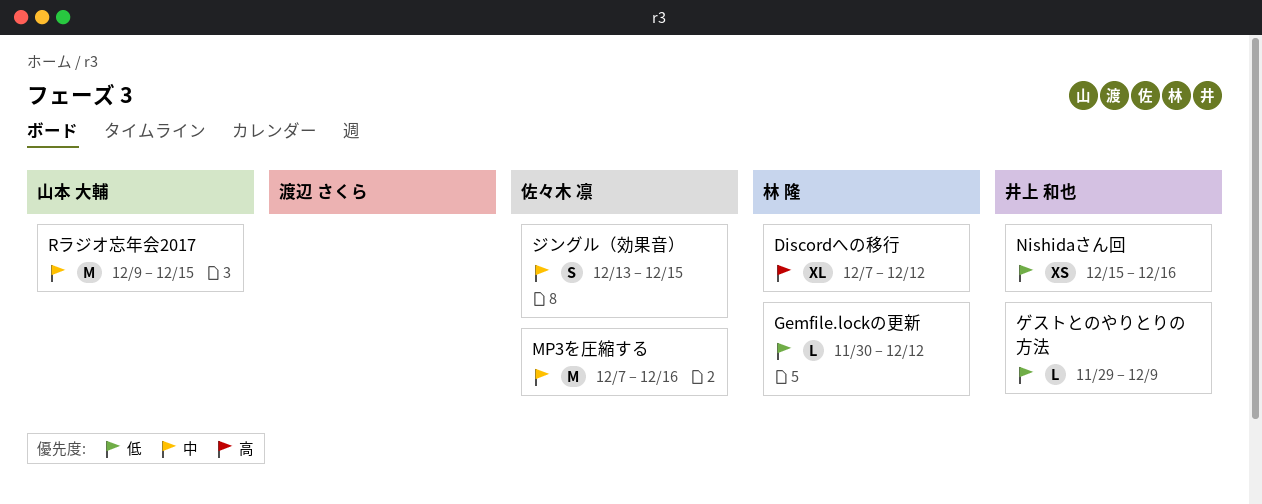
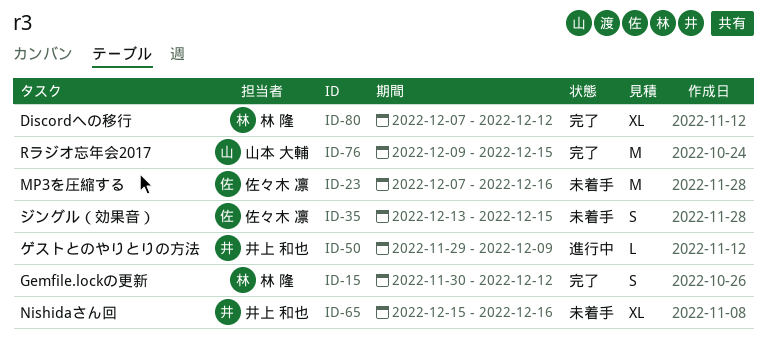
Gemfile.lockの更新, estimate: L -> S
Nishidaさん回, estimate: XS -> XL

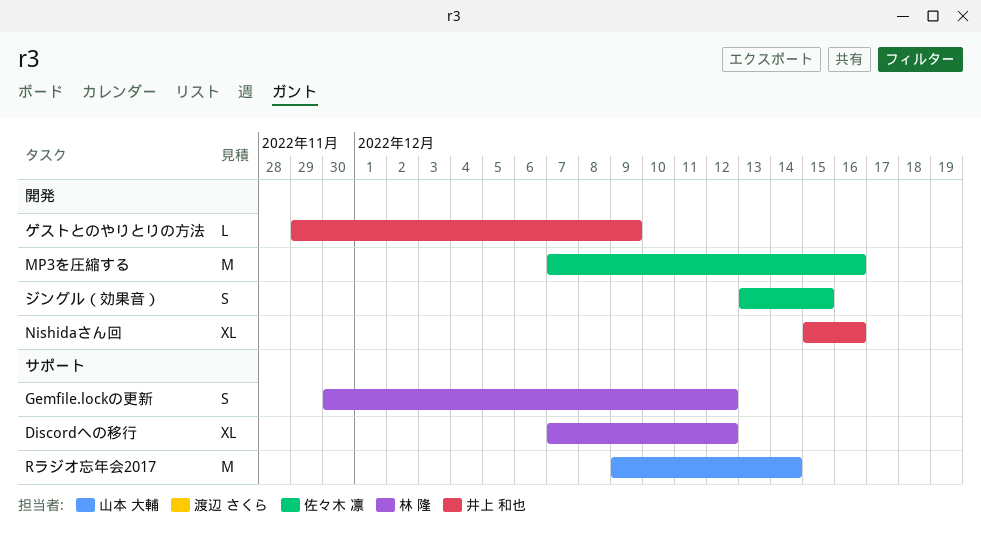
Rラジオ忘年会2017, due: Dec 15 -> Dec 14

